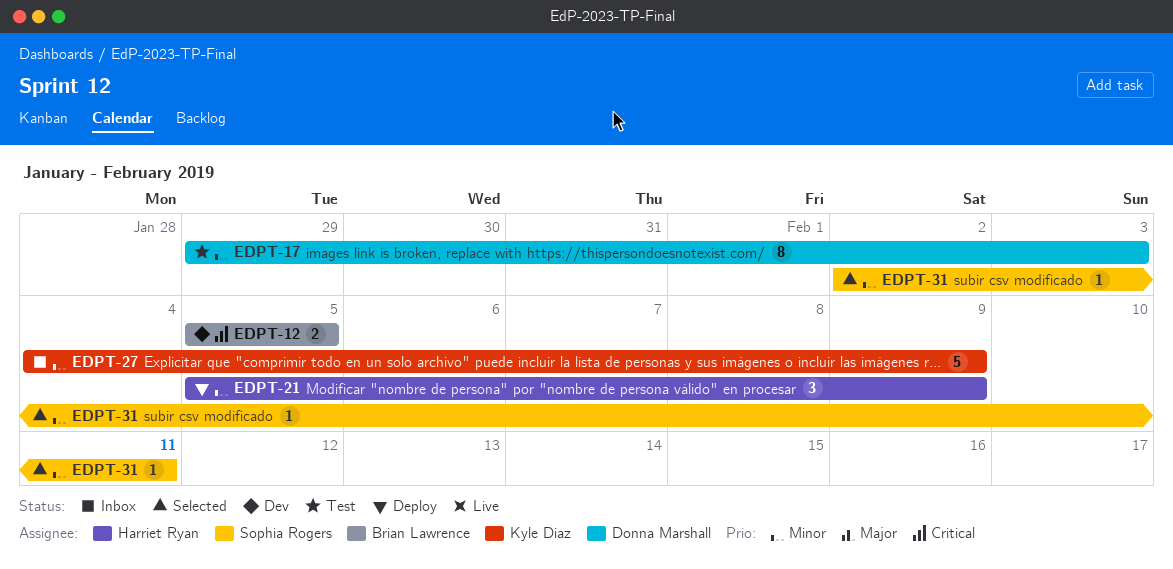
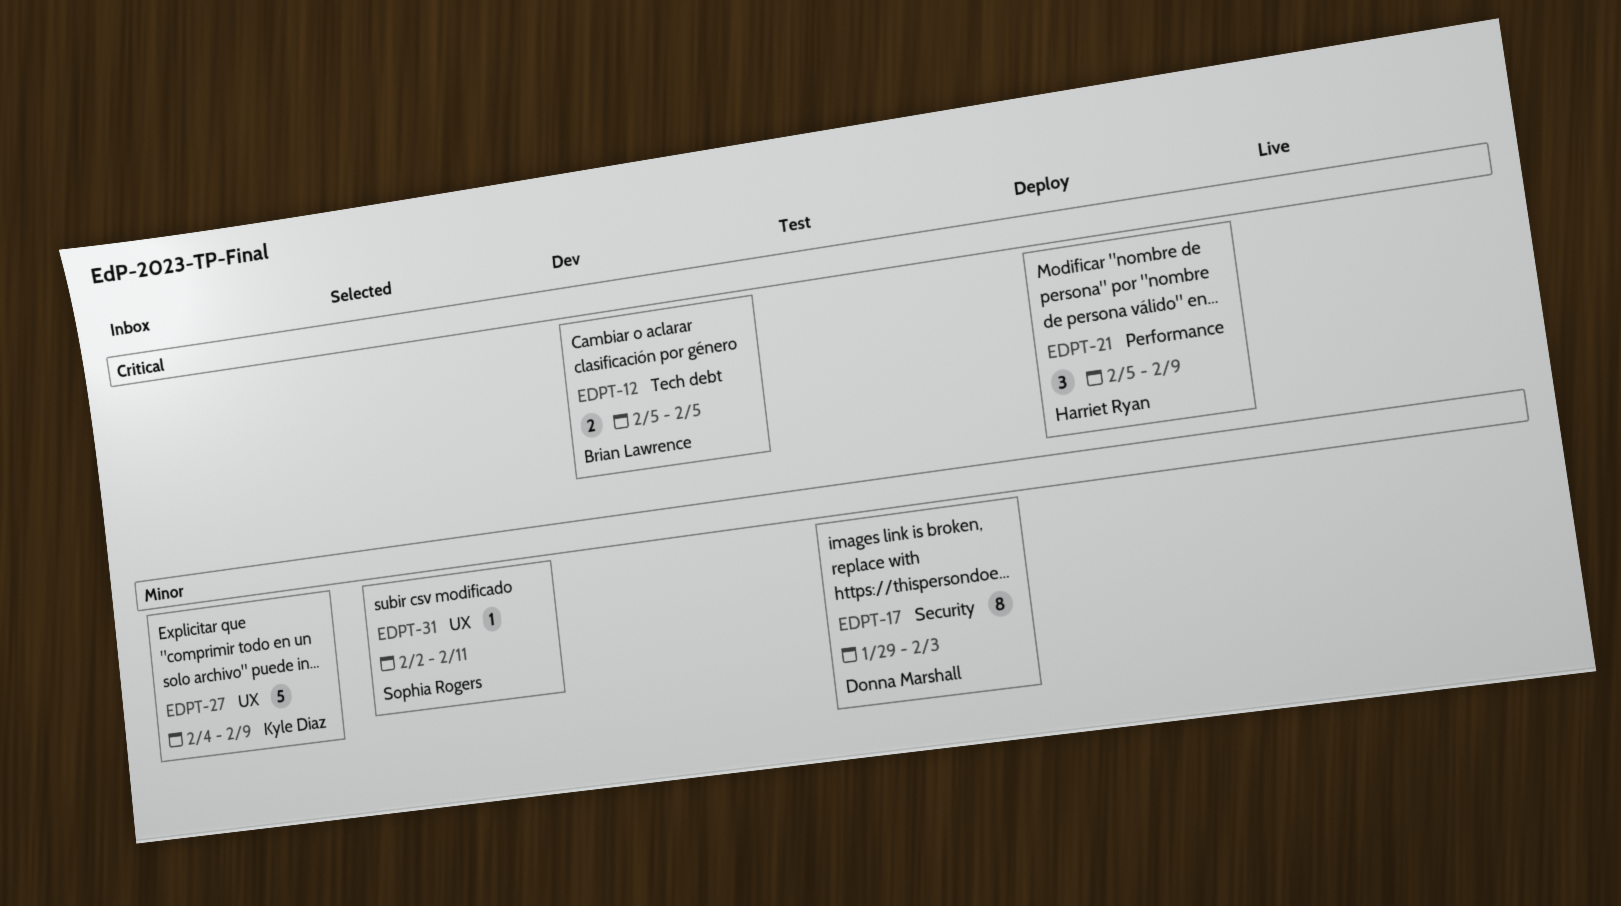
EDPT-21, priority: Minor -> Critical

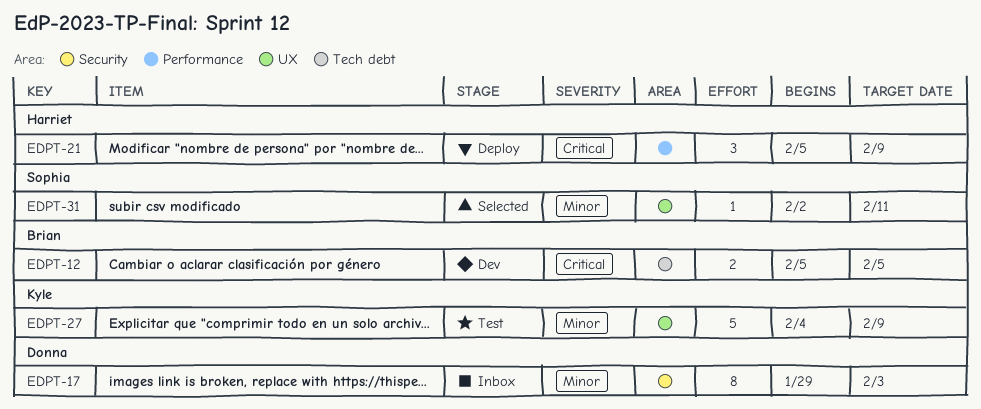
EDPT-17, status: Test -> Inbox
EDPT-27, status: Inbox -> Test

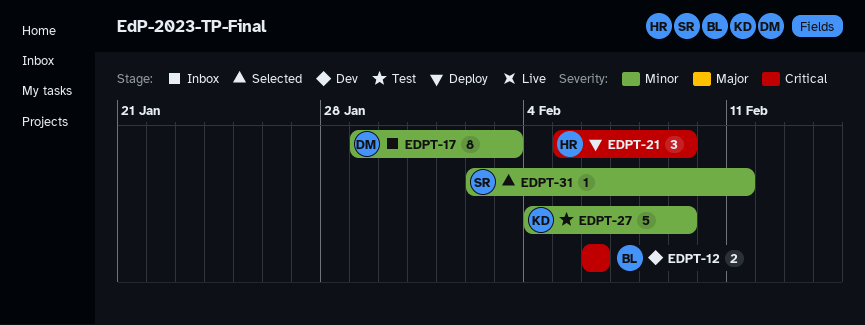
EDPT-12, start: Feb 5 -> Feb 6
EDPT-12, due: Feb 5 -> Feb 6

